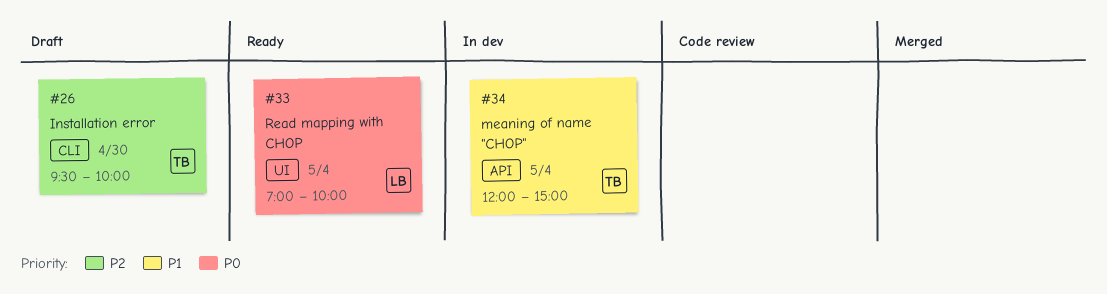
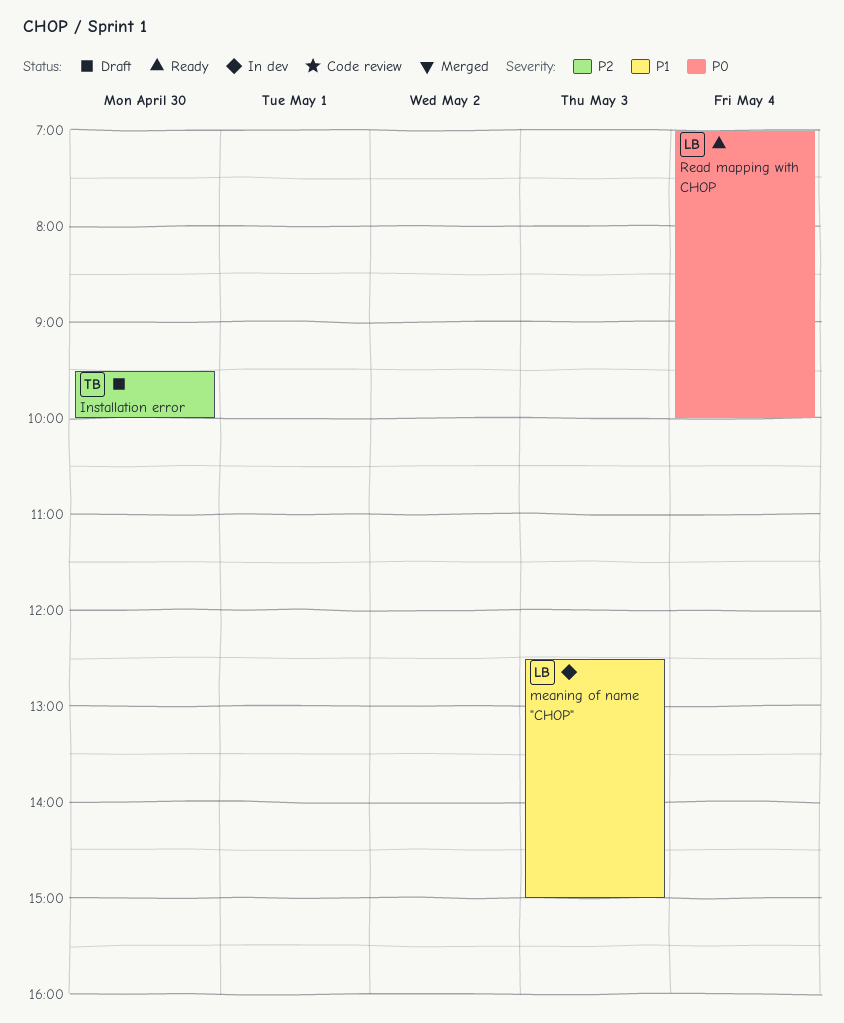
meaning of name "CHOP", owner: TB -> LB
meaning of name "CHOP", day: May 4 -> May 3
meaning of name "CHOP", begins: 12:00 -> 12:30

